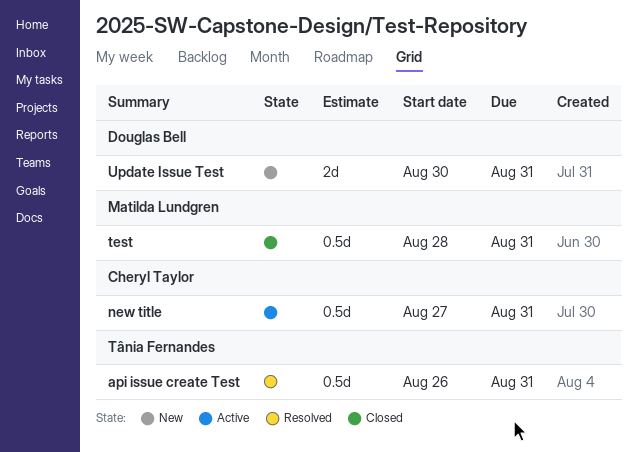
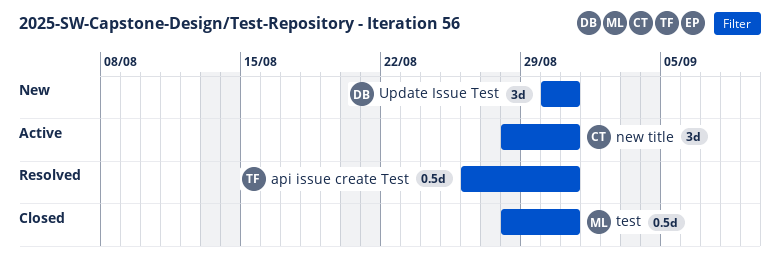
new title, estimate: 0.5d -> 3d
new title, start: Aug 27 -> Aug 28
Update Issue Test, estimate: 2d -> 3d

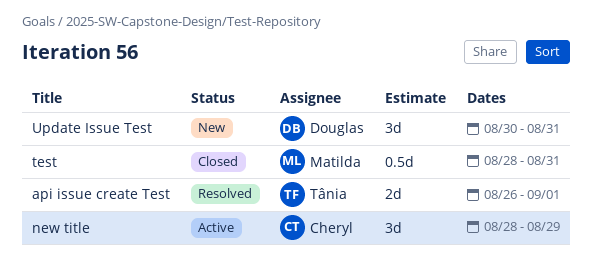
api issue create Test, estimate: 0.5d -> 2d
api issue create Test, due: Aug 31 -> Sep 1
new title, due: Aug 31 -> Aug 29

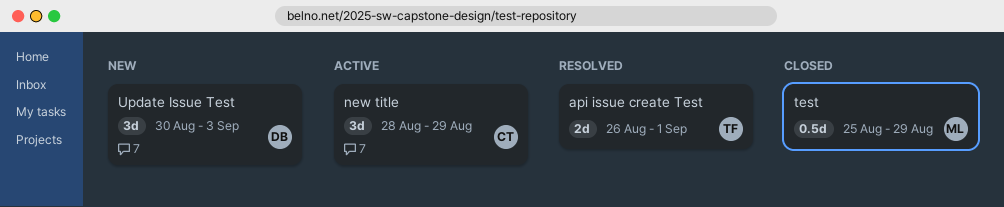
test, start: Aug 28 -> Aug 25
test, due: Aug 31 -> Aug 29
Update Issue Test, due: Aug 31 -> Sep 3

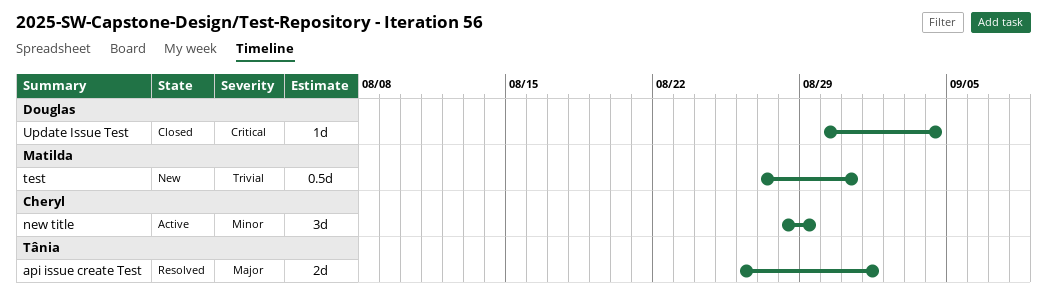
test, status: Closed -> New
test, start: Aug 25 -> Aug 27
test, due: Aug 29 -> Aug 31
Update Issue Test, status: New -> Closed
Update Issue Test, estimate: 3d -> 1d
Update Issue Test, due: Sep 3 -> Sep 4

